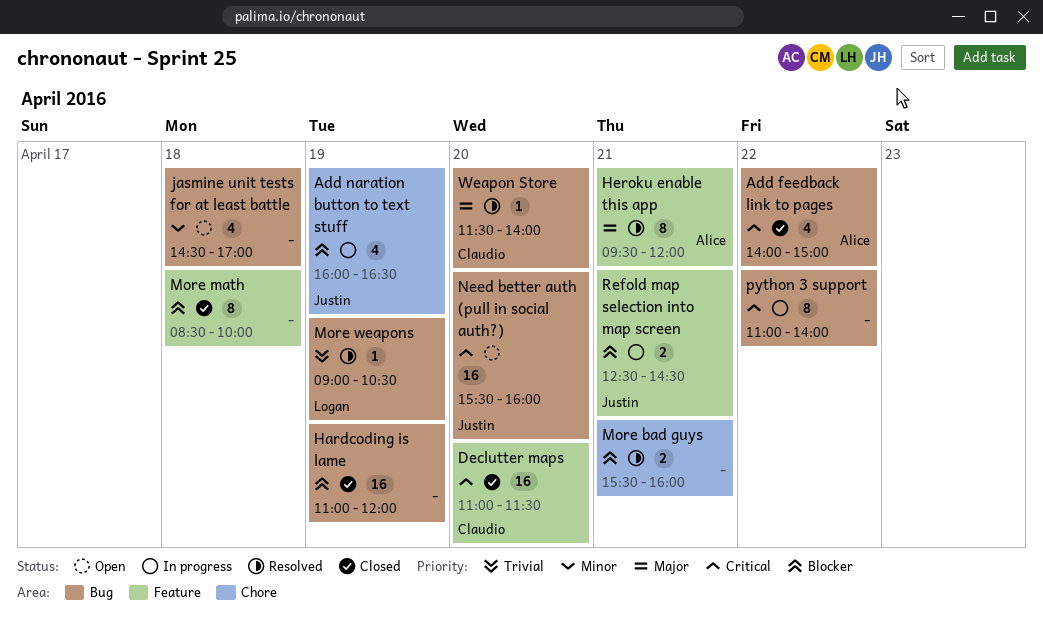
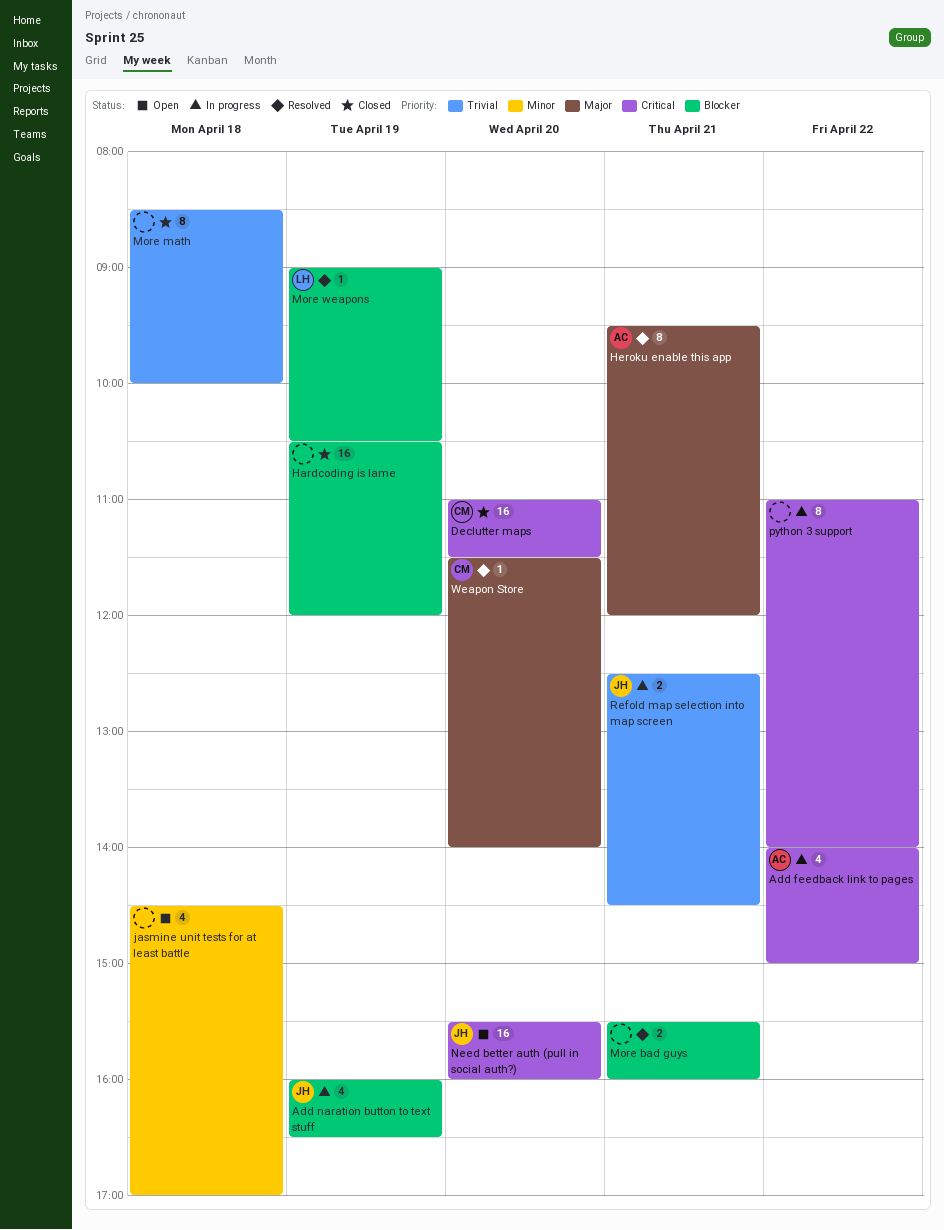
Add feedback link to pages, status: Closed -> In progress
Hardcoding is lame, begins: 11:00 -> 10:30
More math, priority: Blocker -> Trivial
More weapons, priority: Trivial -> Blocker
Refold map selection into map screen, priority: Blocker -> Trivial

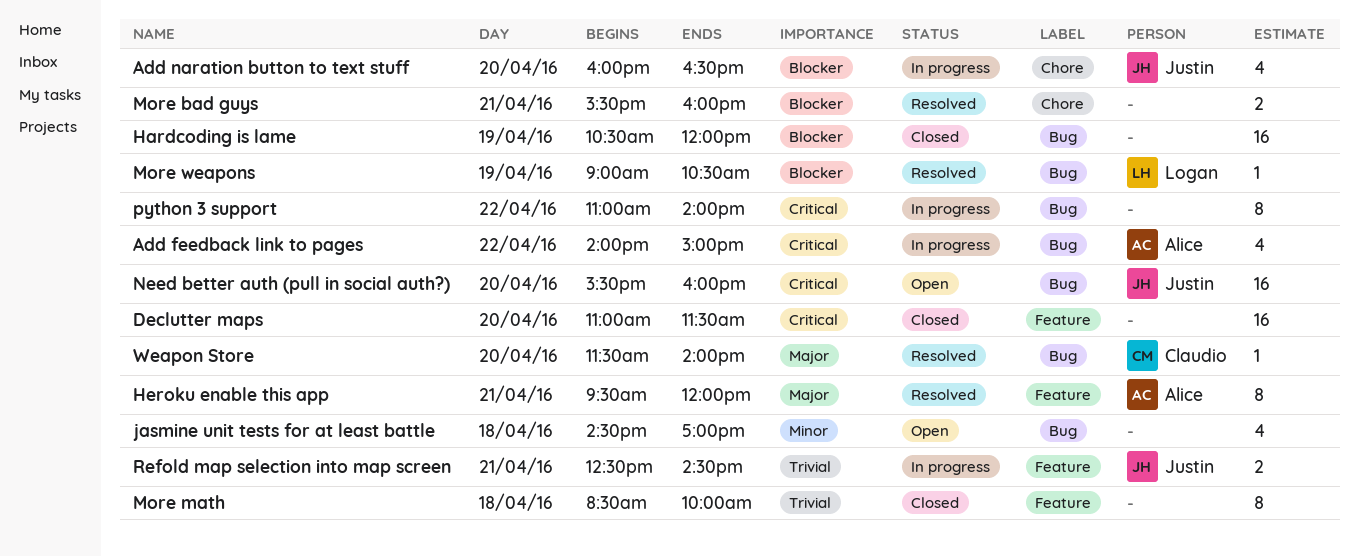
Add naration button to text stuff, day: Apr 19 -> Apr 20
Declutter maps, owner: Claudio -> none

